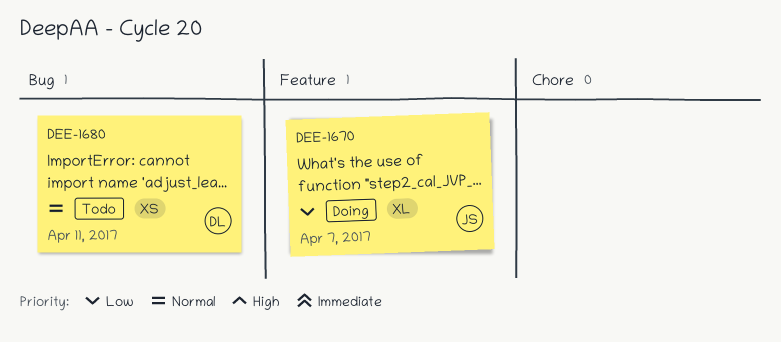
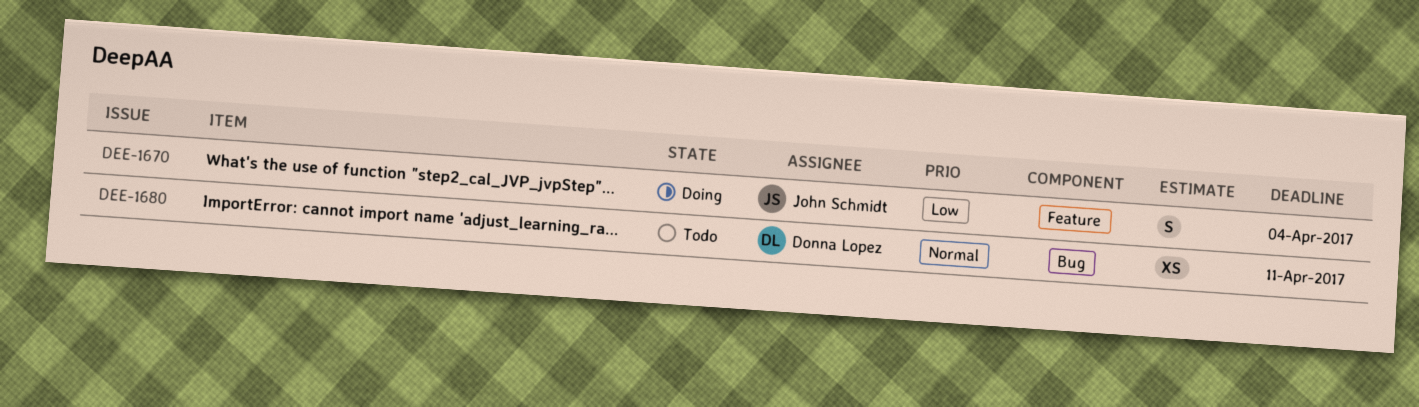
DEE-1670, estimate: XL -> S
DEE-1670, due: Apr 7 -> Apr 4

